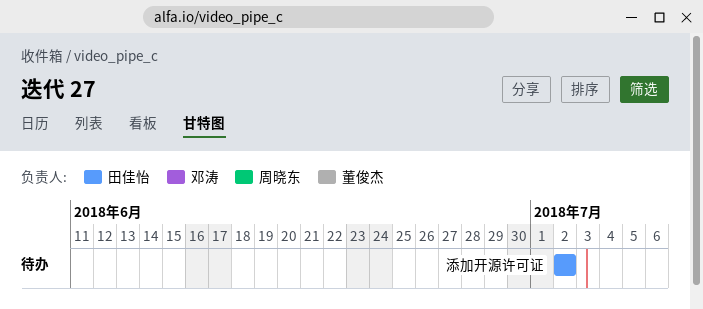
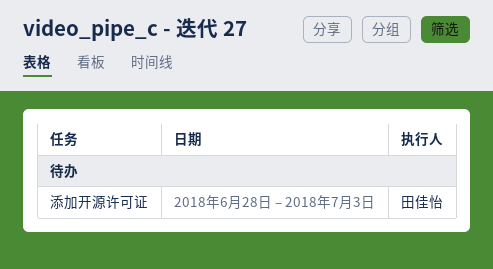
添加开源许可证, start: Jul 2 -> Jun 28
添加开源许可证, due: Jul 2 -> Jul 3

